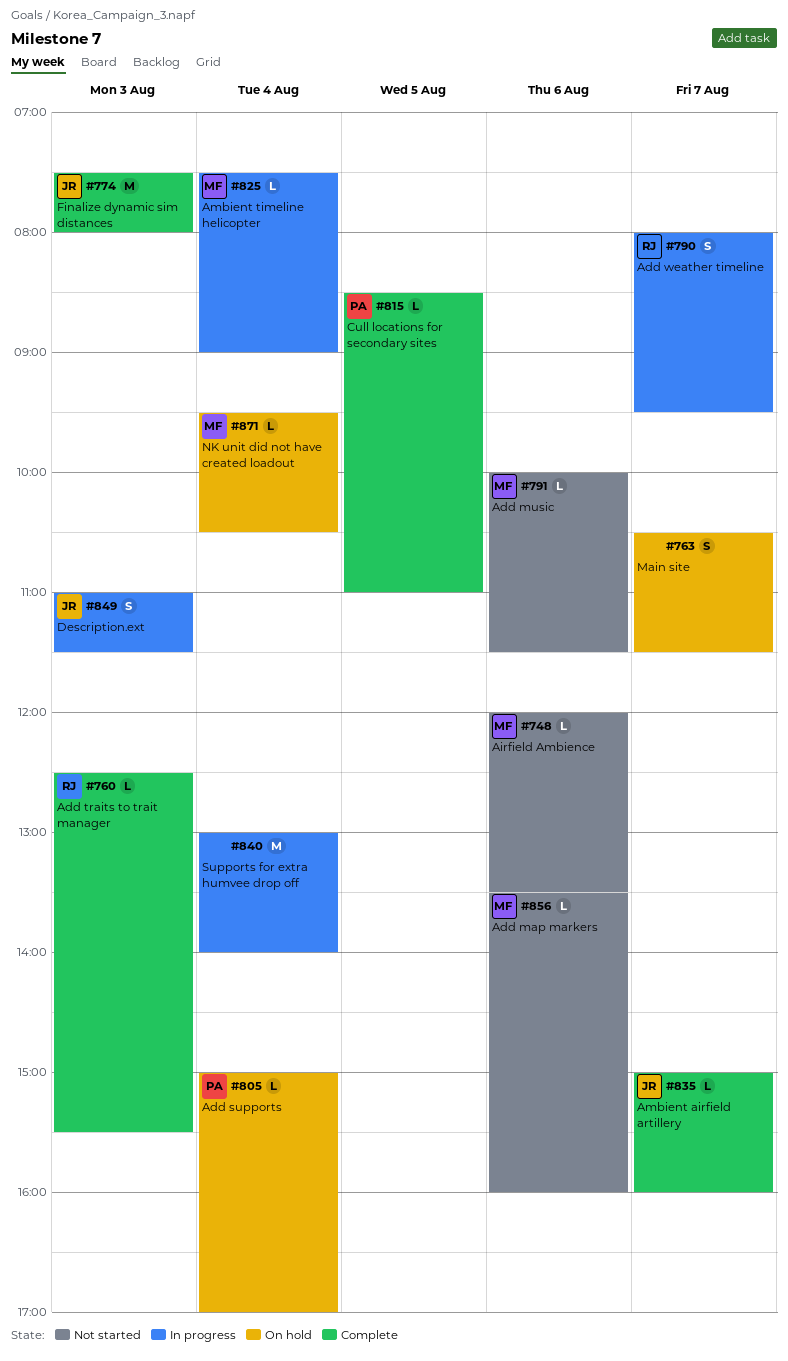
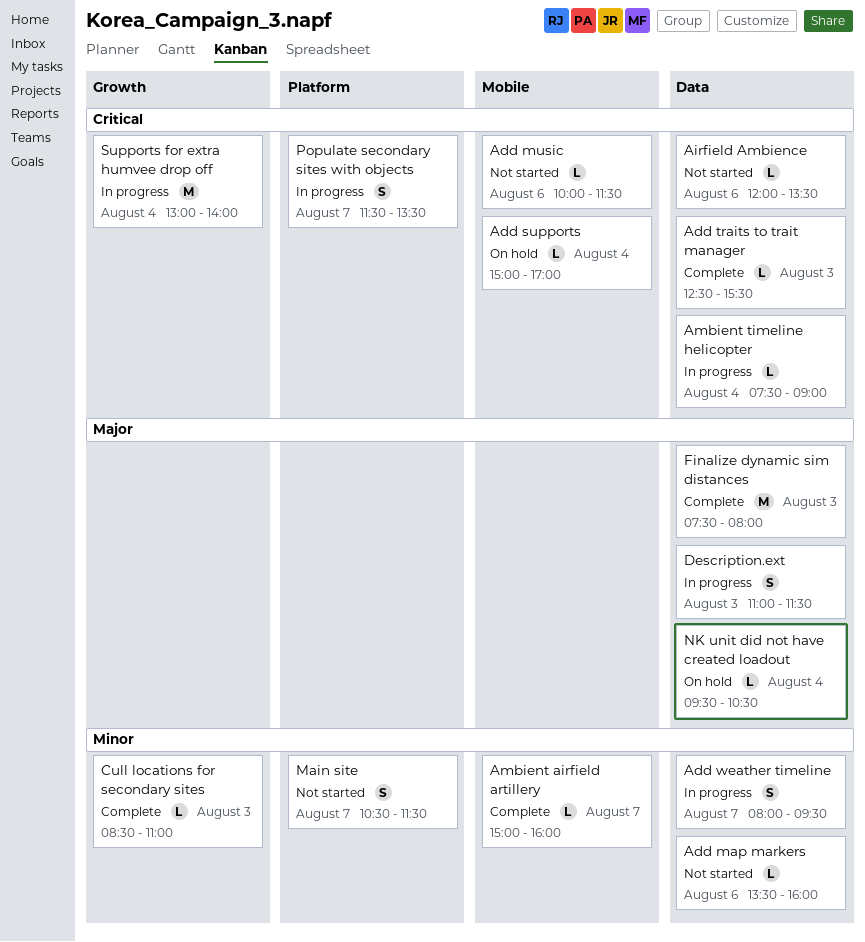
Cull locations for secondary sites, day: Aug 5 -> Aug 3
Main site, status: On hold -> Not started
Populate secondary sites with objects: none -> present

